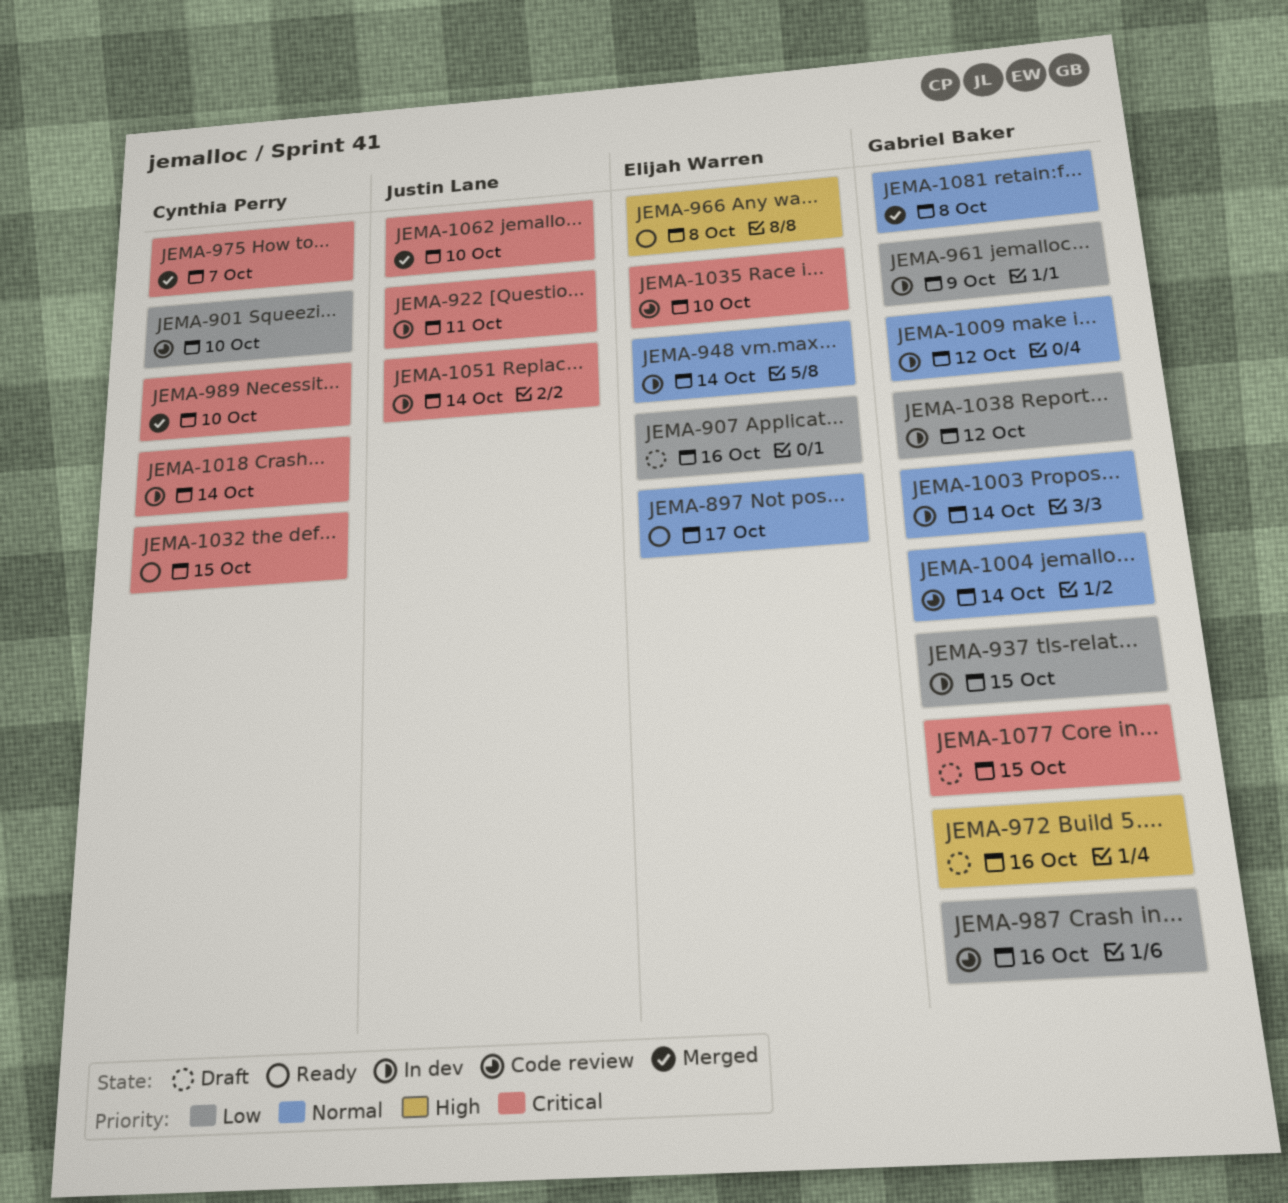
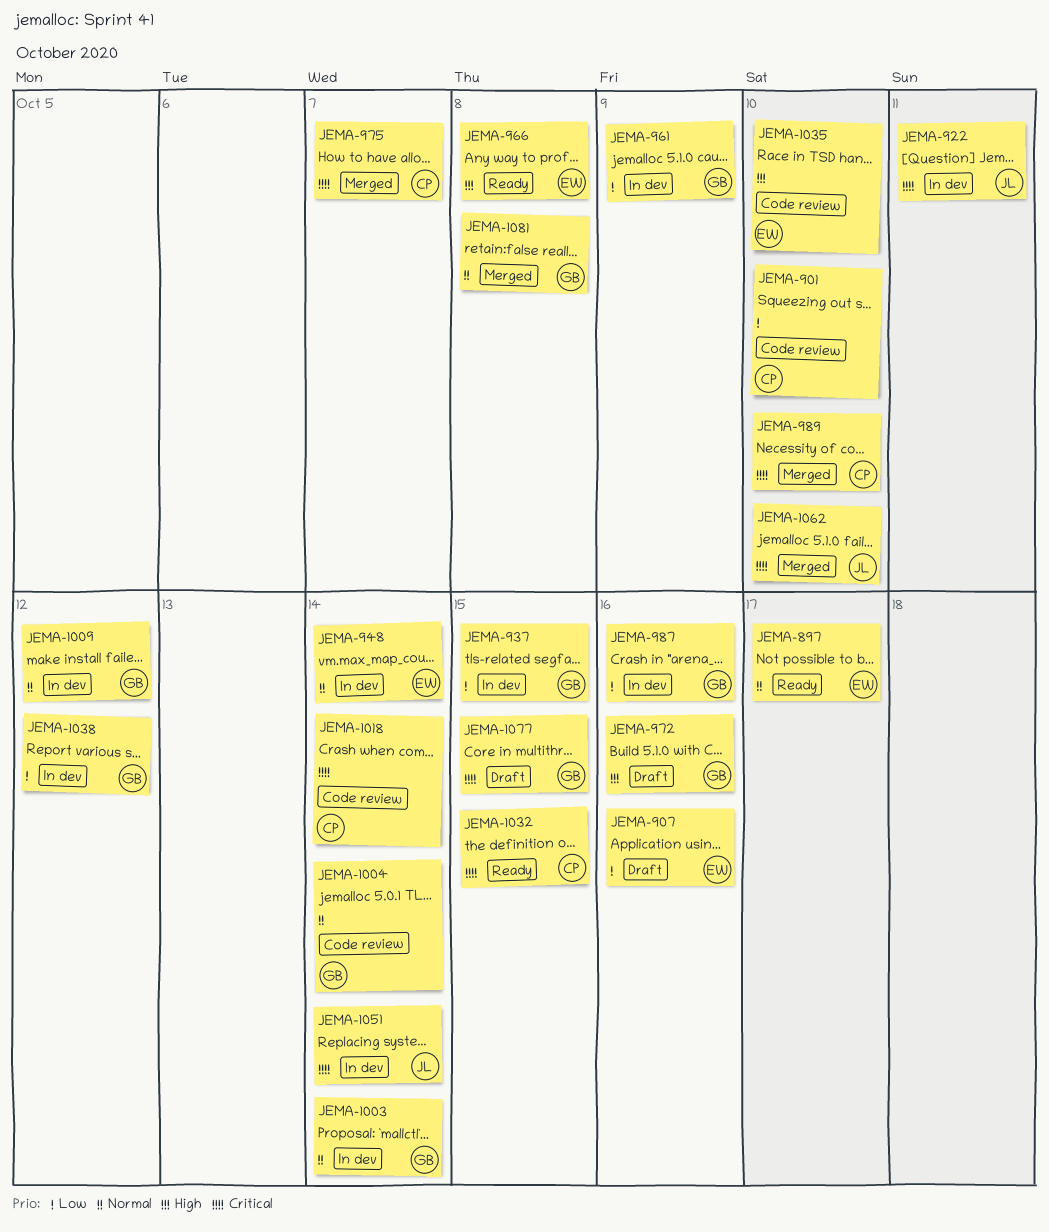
JEMA-987, status: Code review -> In dev
JEMA-1018, status: In dev -> Code review
JEMA-1035, priority: Critical -> High

